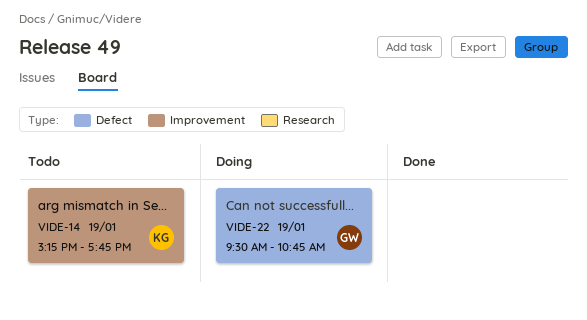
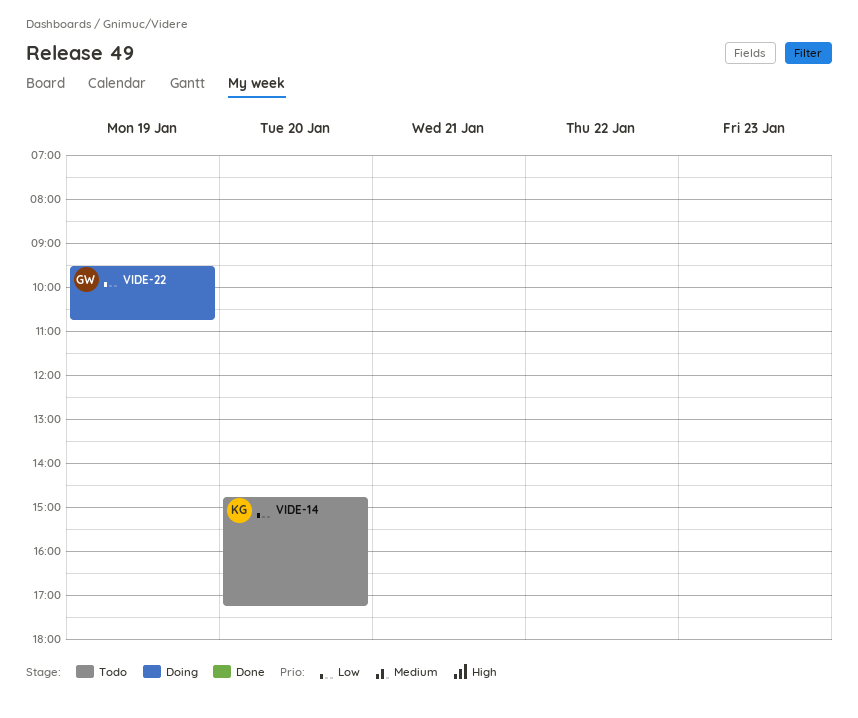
VIDE-14, day: Jan 19 -> Jan 20
VIDE-14, begins: 15:15 -> 14:45
VIDE-14, ends: 17:45 -> 17:15

